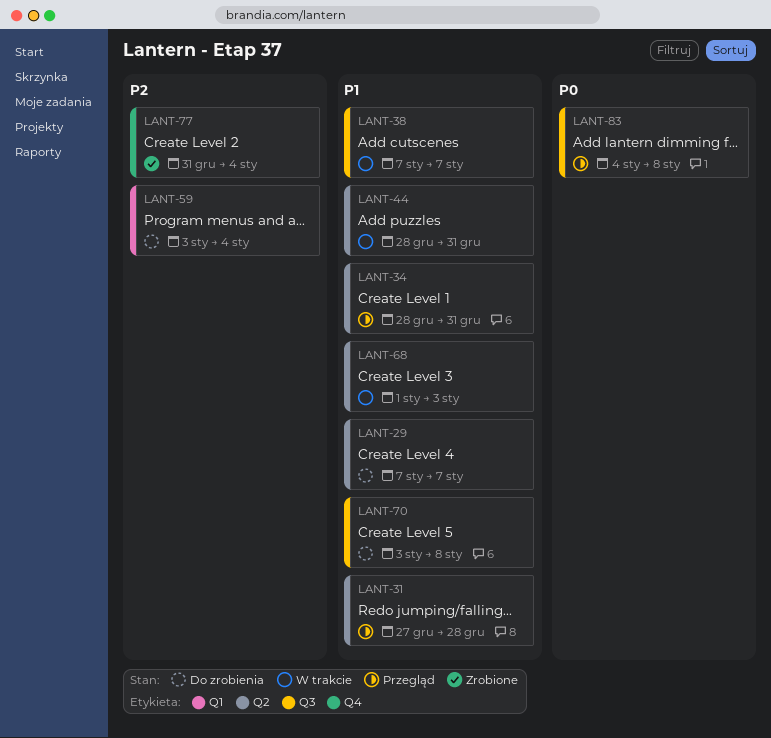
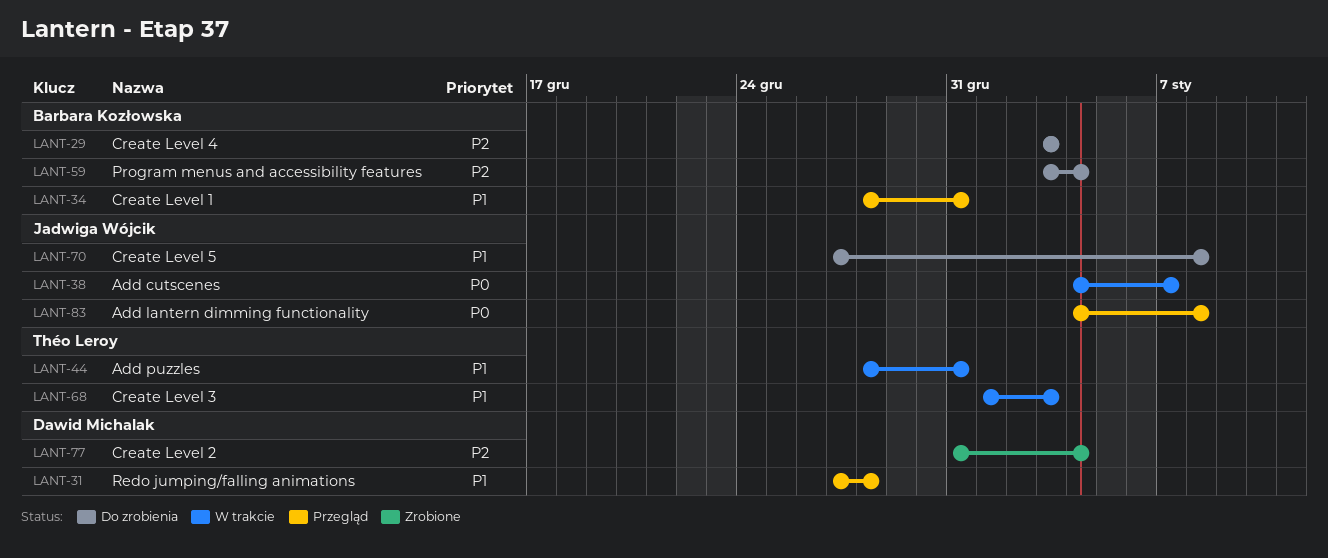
LANT-29, priority: P1 -> P2
LANT-29, start: Jan 7 -> Jan 3
LANT-29, due: Jan 7 -> Jan 3
LANT-38, priority: P1 -> P0
LANT-38, start: Jan 7 -> Jan 4
LANT-70, start: Jan 3 -> Dec 27

